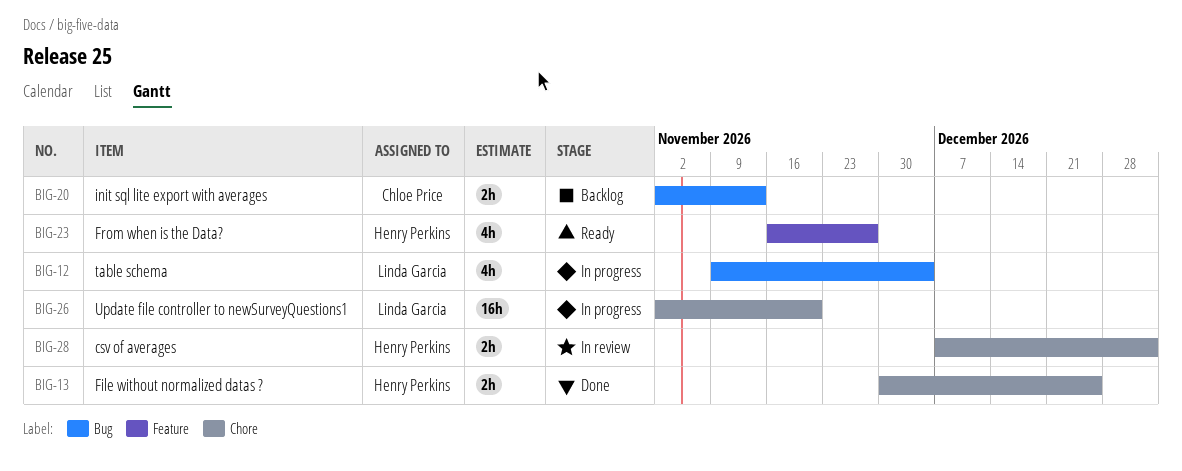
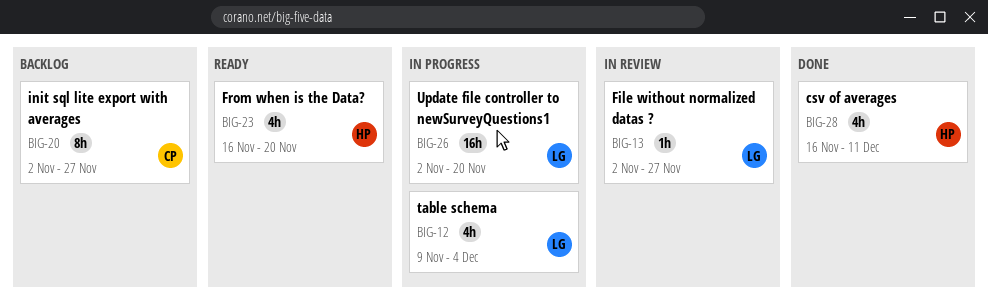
BIG-13, status: Done -> In review
BIG-13, owner: Henry Perkins -> Linda Garcia
BIG-13, estimate: 2h -> 1h
BIG-13, start: Nov 30 -> Nov 2
BIG-13, due: Dec 25 -> Nov 27
BIG-20, estimate: 2h -> 8h
BIG-20, due: Nov 13 -> Nov 27
BIG-23, due: Nov 27 -> Nov 20
BIG-28, status: In review -> Done
BIG-28, estimate: 2h -> 4h
BIG-28, start: Dec 7 -> Nov 16
BIG-28, due: Jan 1 -> Dec 11

